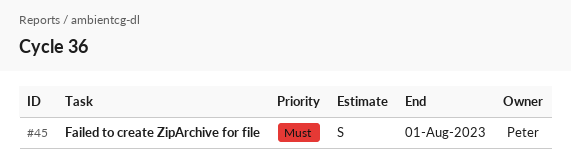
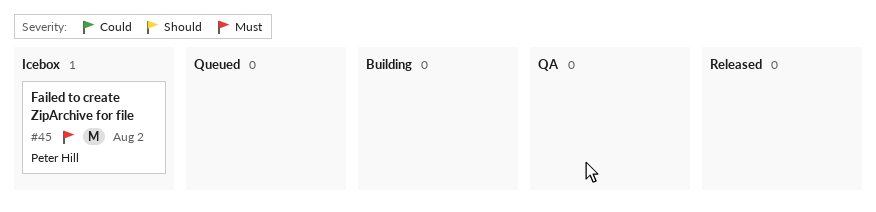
#45, estimate: S -> M
#45, due: Aug 1 -> Aug 2

